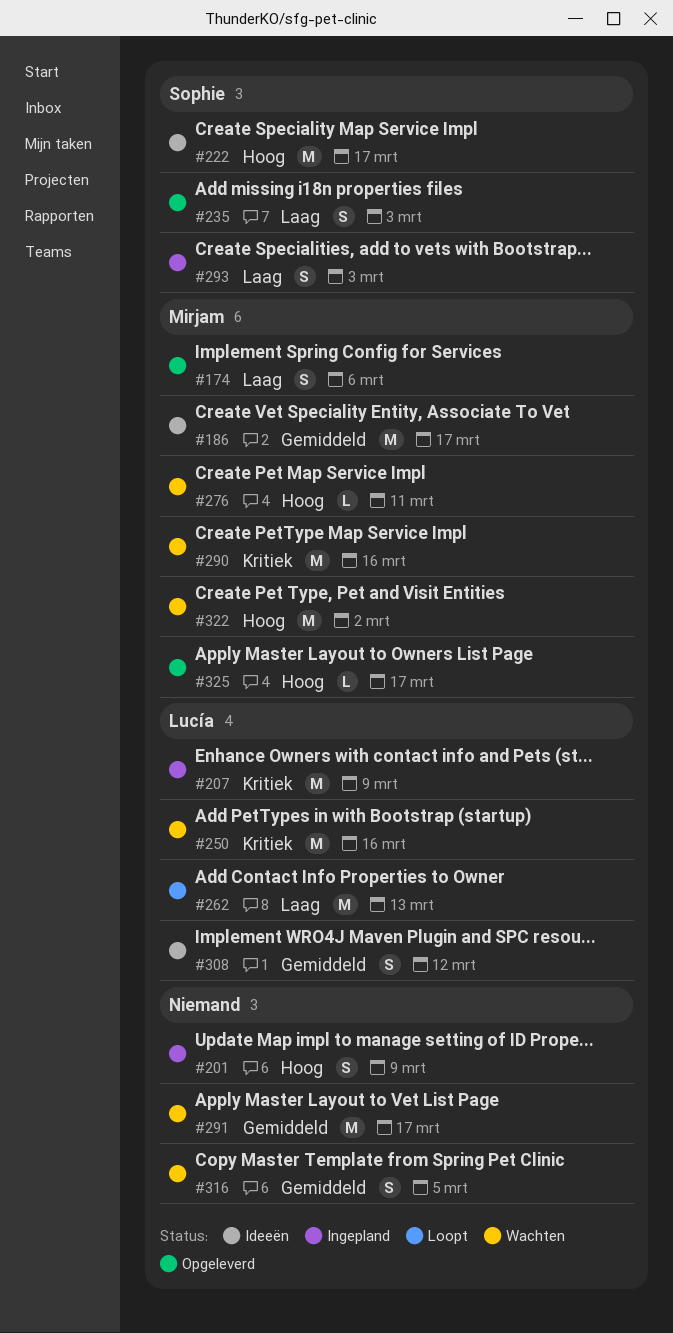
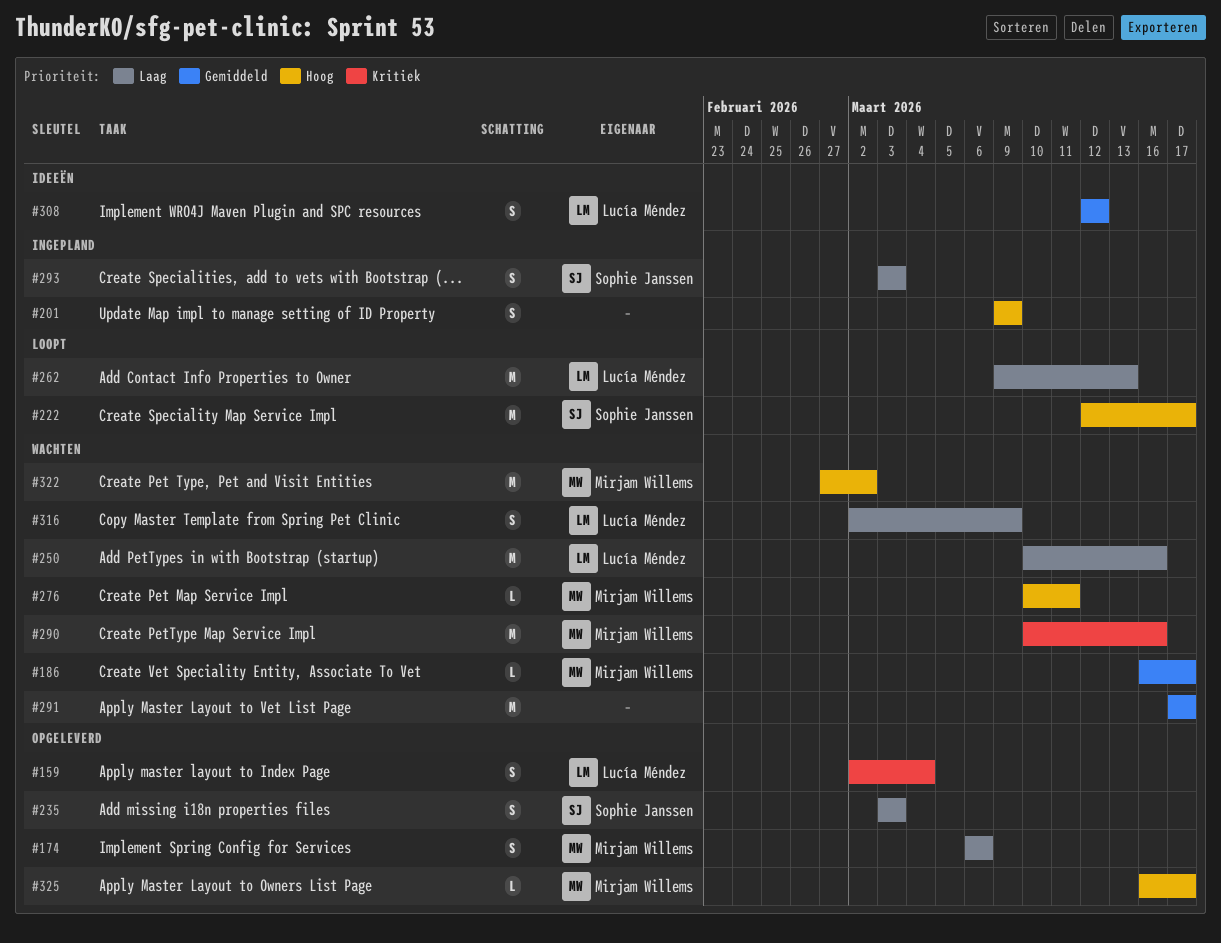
#159: none -> present
#186, status: Ideeën -> Wachten
#186, estimate: M -> L
#207: present -> none
#222, status: Ideeën -> Loopt
#250, priority: Kritiek -> Laag
#316, owner: none -> Lucía Méndez
#316, priority: Gemiddeld -> Laag
#316, due: Mar 5 -> Mar 9

